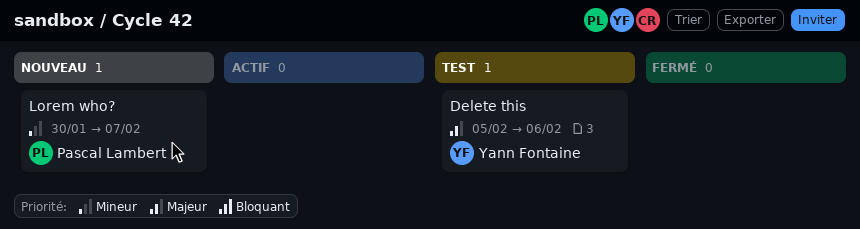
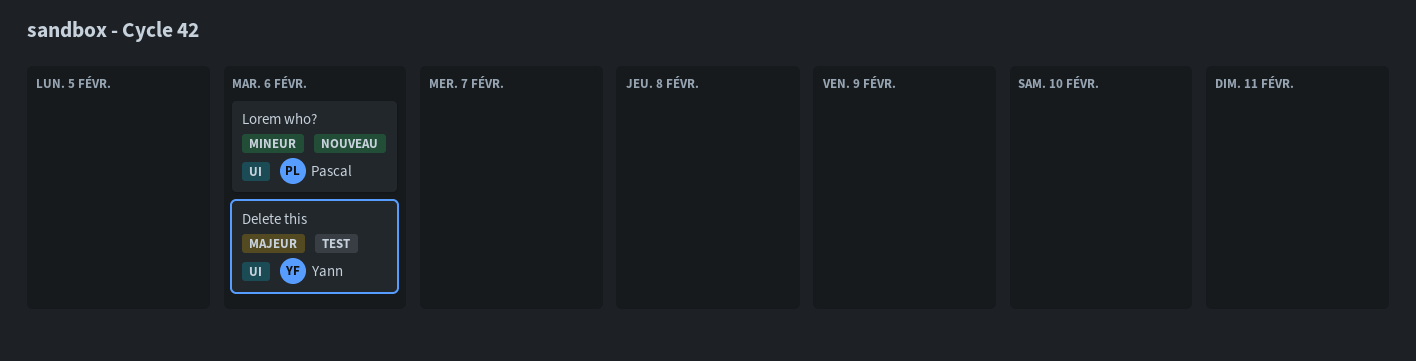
Lorem who?, due: Feb 7 -> Feb 6

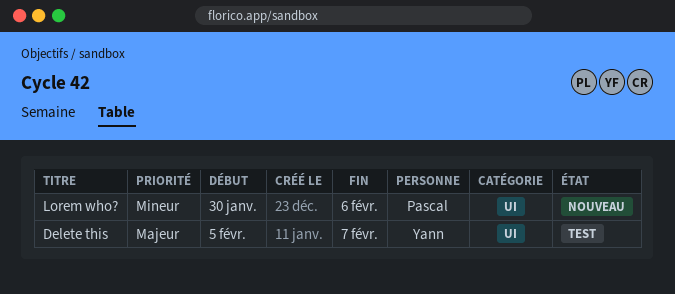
Delete this, due: Feb 6 -> Feb 7

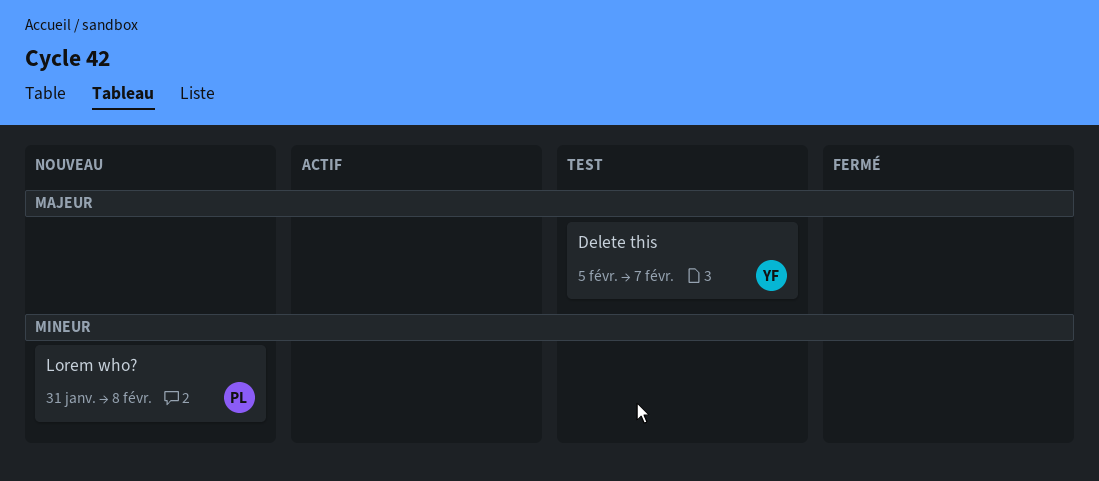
Lorem who?, start: Jan 30 -> Jan 31
Lorem who?, due: Feb 6 -> Feb 8

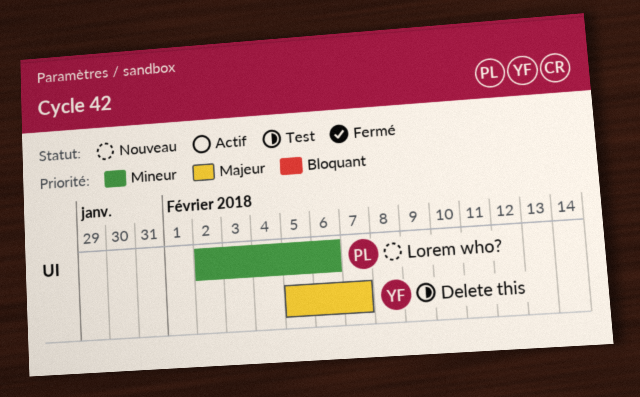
Lorem who?, start: Jan 31 -> Feb 2
Lorem who?, due: Feb 8 -> Feb 6

